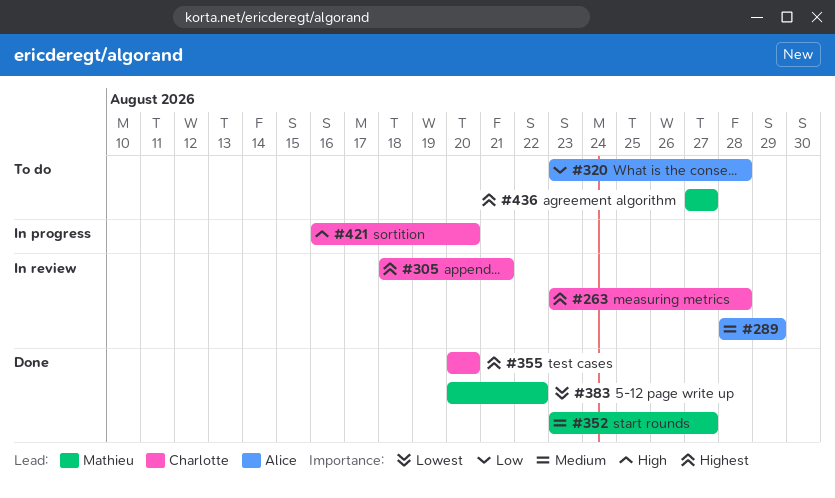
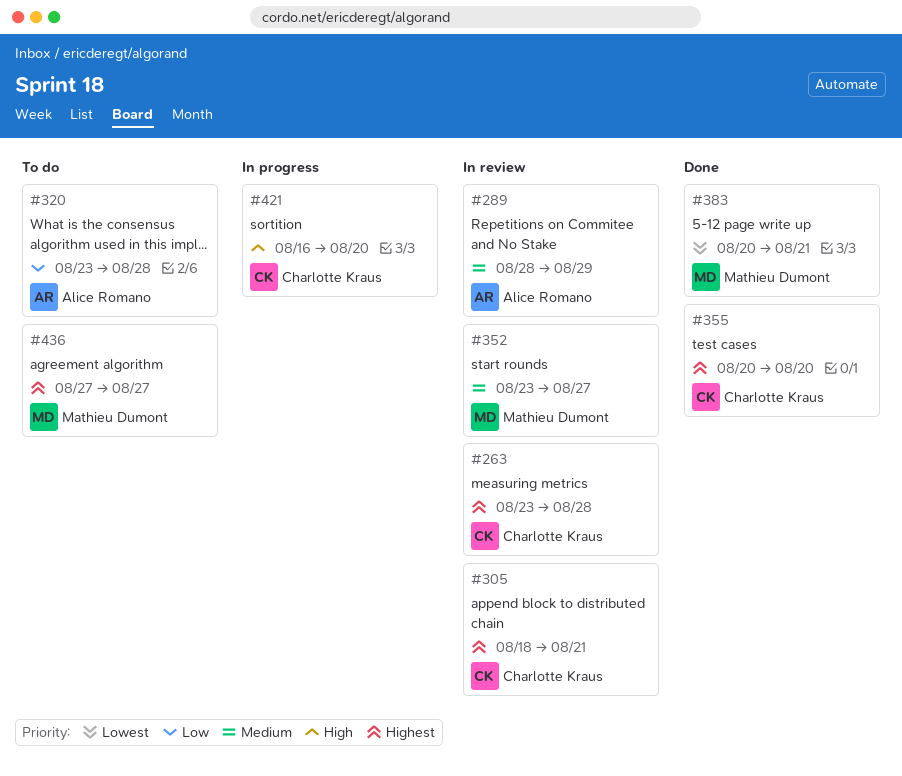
#352, status: Done -> In review
#383, due: Aug 22 -> Aug 21

